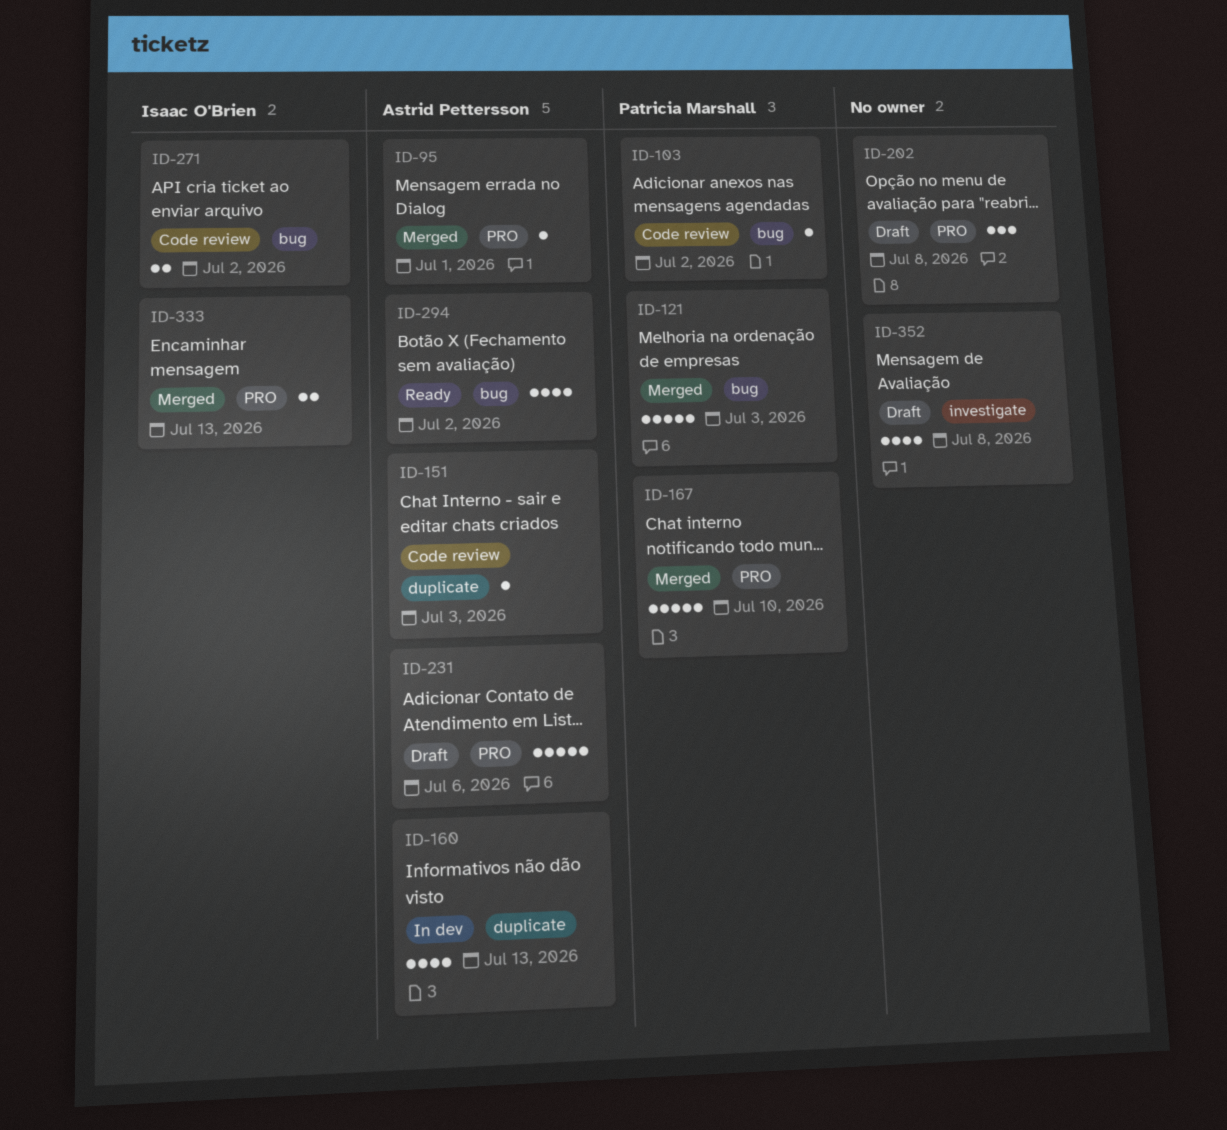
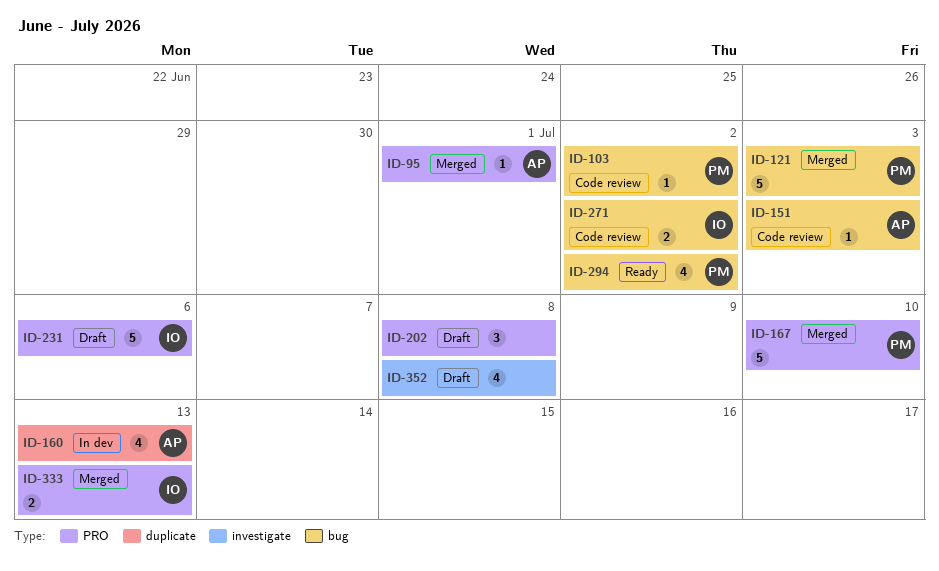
ID-151, label: duplicate -> bug
ID-231, owner: Astrid Pettersson -> Isaac O'Brien
ID-294, owner: Astrid Pettersson -> Patricia Marshall

